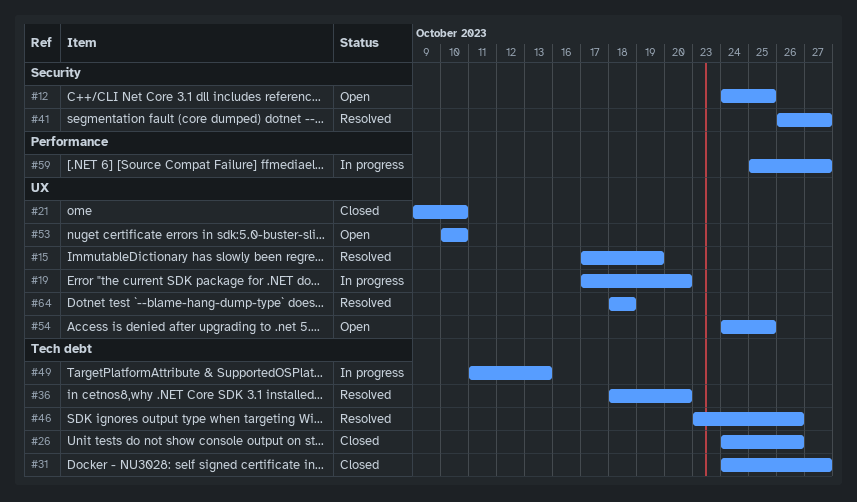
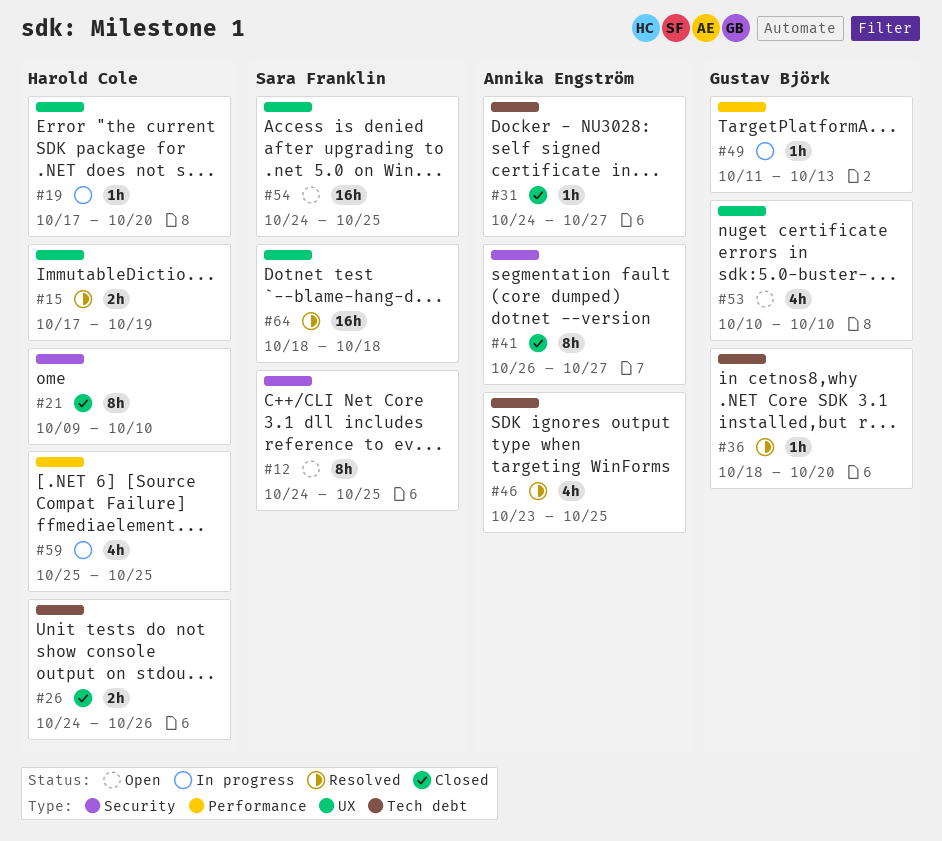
#21, label: UX -> Security
#41, status: Resolved -> Closed
#46, due: Oct 26 -> Oct 25
#49, label: Tech debt -> Performance
#59, due: Oct 27 -> Oct 25

